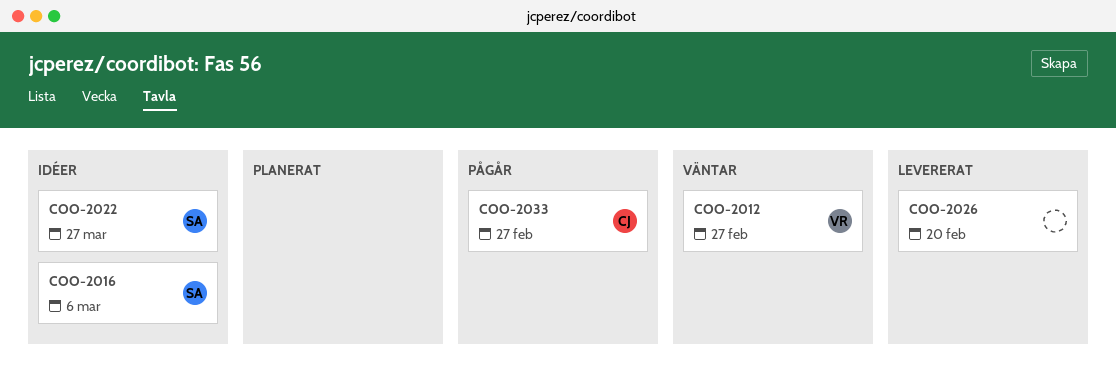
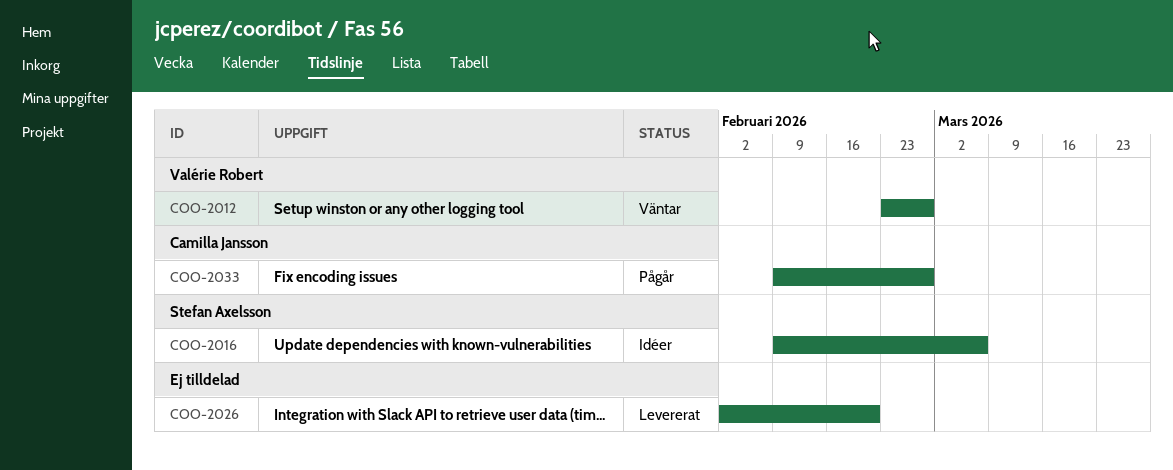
COO-2022: present -> none

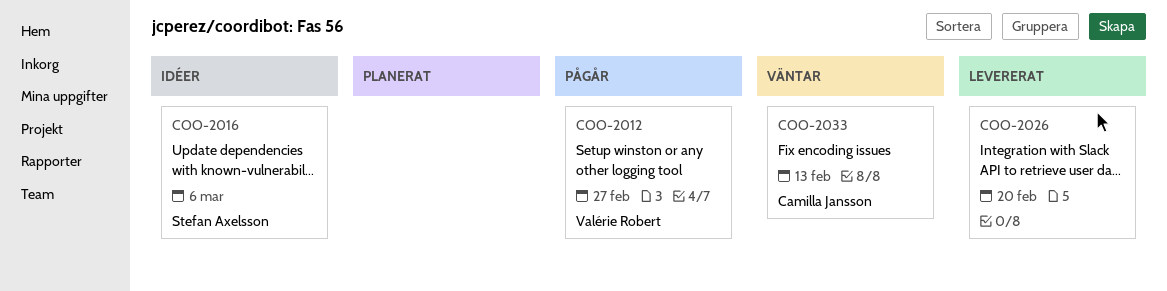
COO-2012, status: Väntar -> Pågår
COO-2033, status: Pågår -> Väntar
COO-2033, due: Feb 27 -> Feb 13

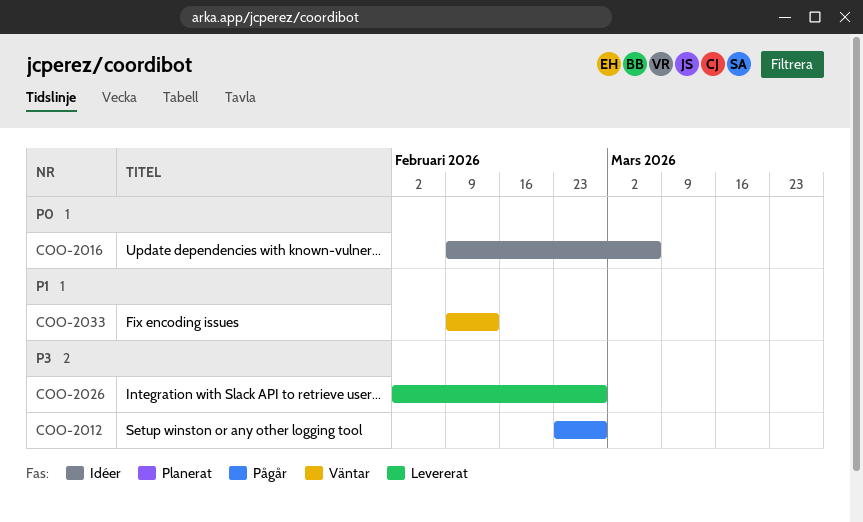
COO-2026, due: Feb 20 -> Feb 27

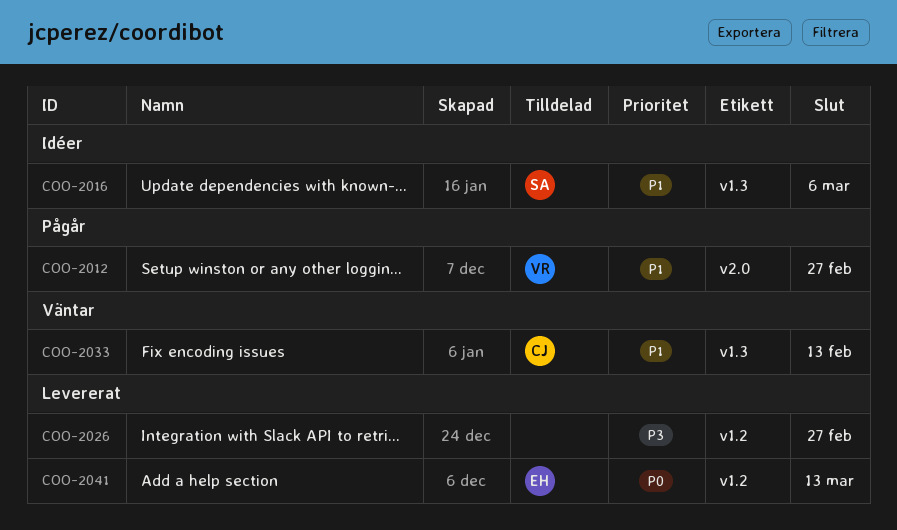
COO-2012, priority: P3 -> P1
COO-2016, priority: P0 -> P1
COO-2041: none -> present

